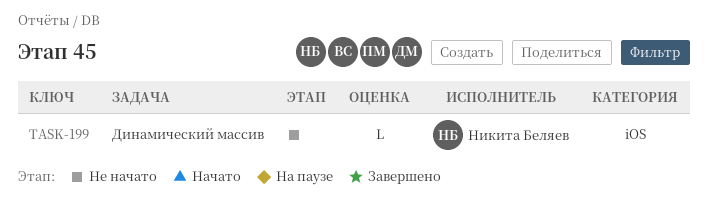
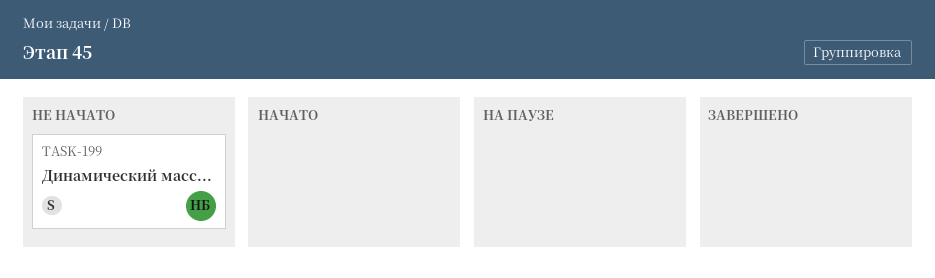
TASK-199, estimate: L -> S

